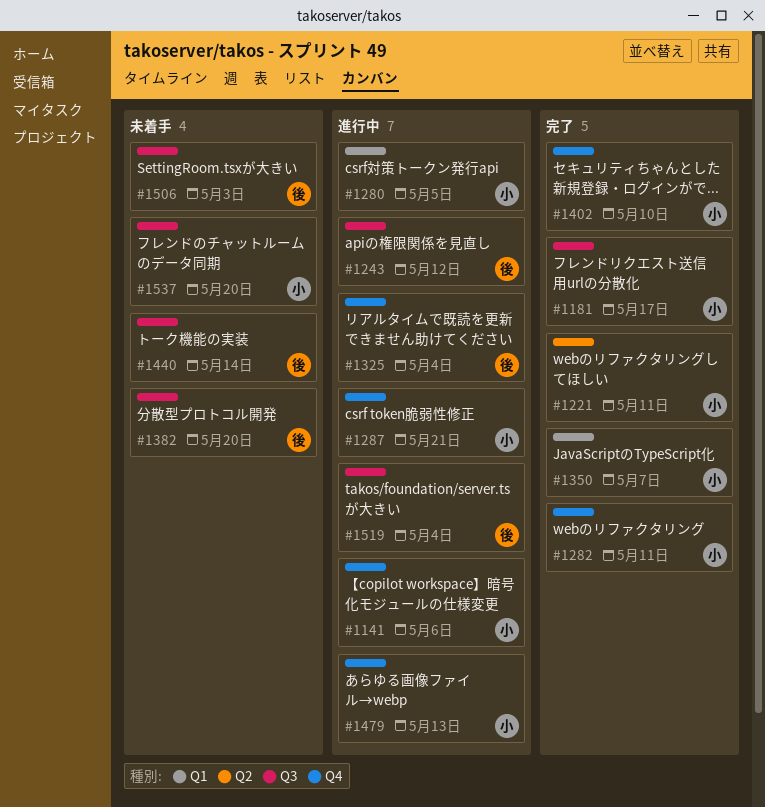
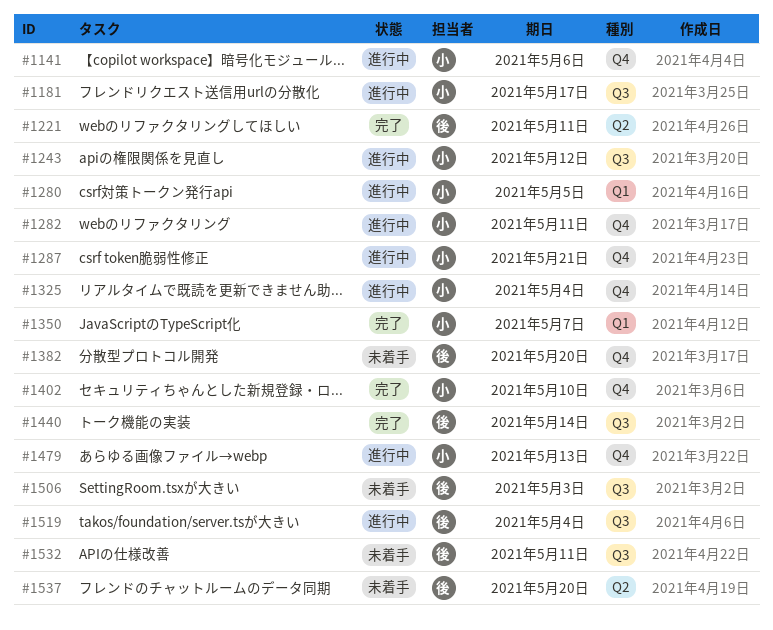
#1181, status: 完了 -> 進行中
#1221, owner: 小 -> 後
#1243, owner: 後 -> 小
#1282, status: 完了 -> 進行中
#1325, owner: 後 -> 小
#1382, label: Q3 -> Q4
#1440, status: 未着手 -> 完了
#1532: none -> present
#1537, owner: 小 -> 後
#1537, label: Q3 -> Q2

